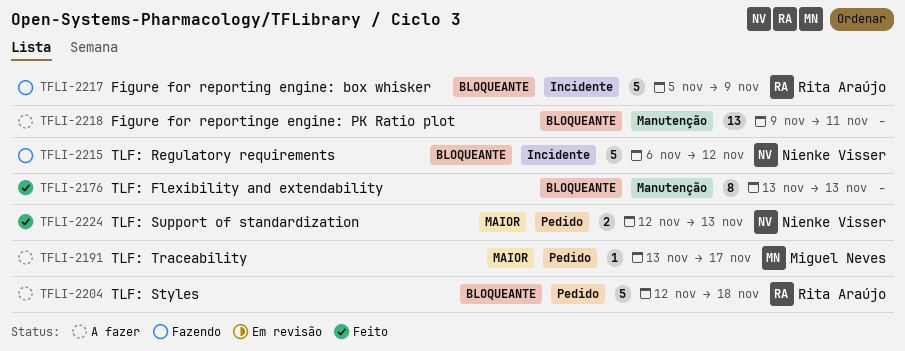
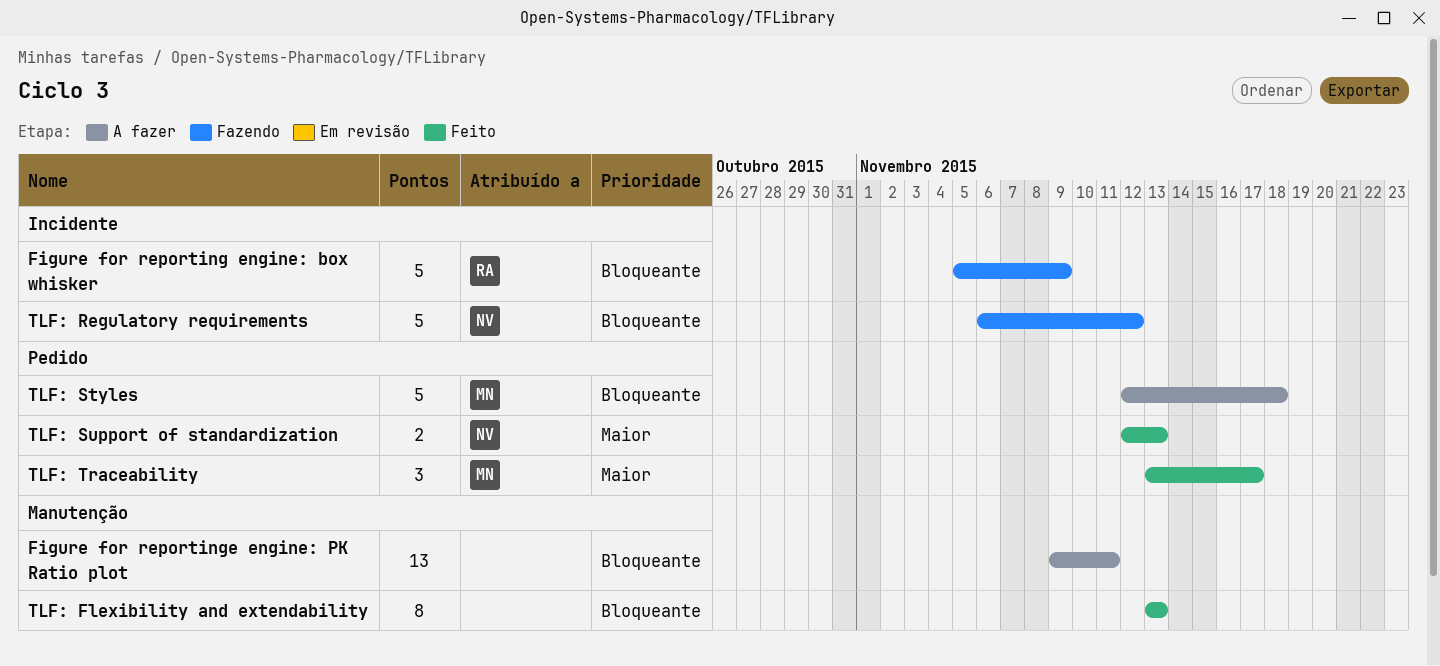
TLF: Styles, owner: Rita Araújo -> Miguel Neves
TLF: Traceability, status: A fazer -> Feito
TLF: Traceability, estimate: 1 -> 3

